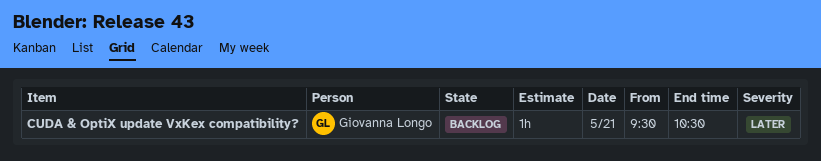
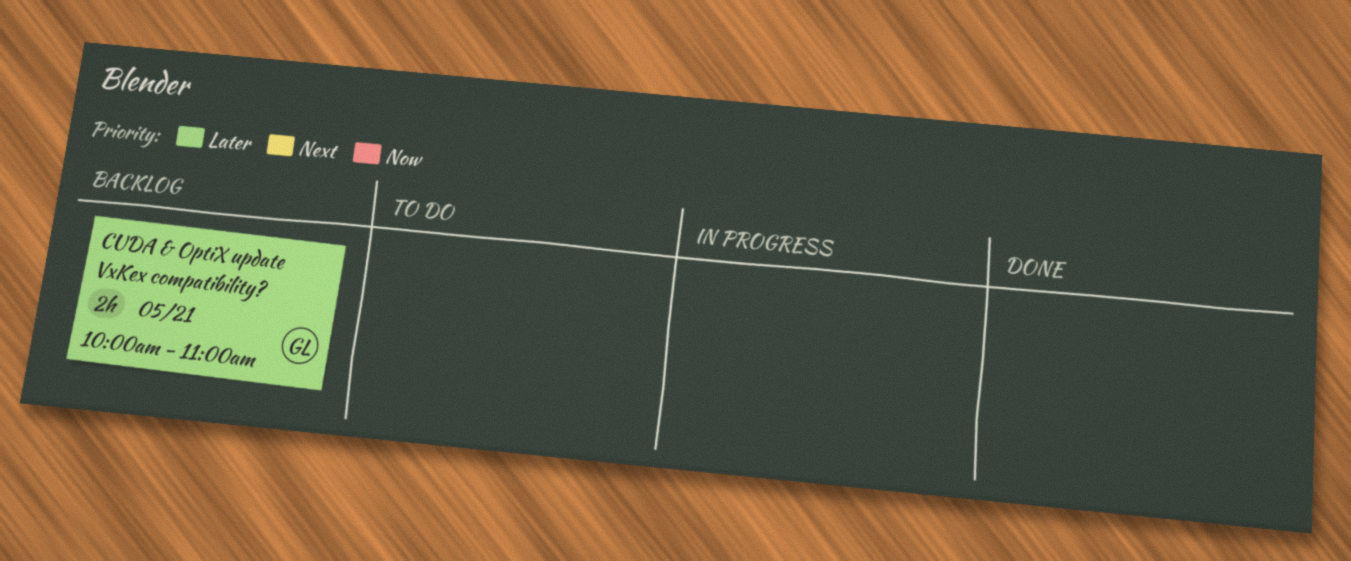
CUDA & OptiX update VxKex compatibility?, estimate: 1h -> 2h
CUDA & OptiX update VxKex compatibility?, begins: 09:30 -> 10:00
CUDA & OptiX update VxKex compatibility?, ends: 10:30 -> 11:00

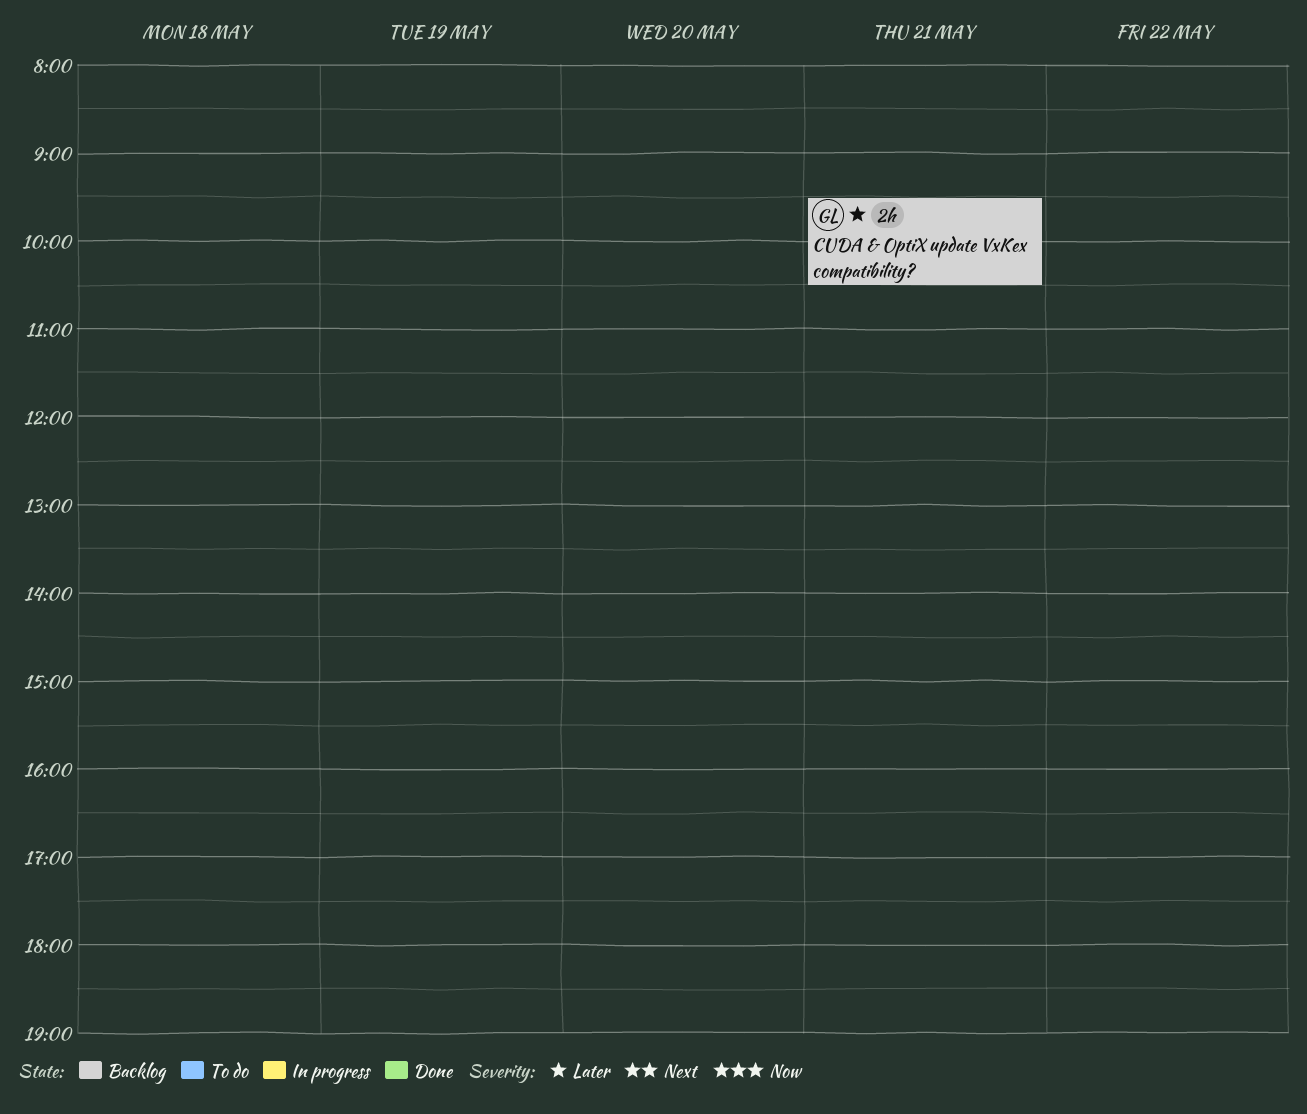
CUDA & OptiX update VxKex compatibility?, begins: 10:00 -> 09:30
CUDA & OptiX update VxKex compatibility?, ends: 11:00 -> 10:30

